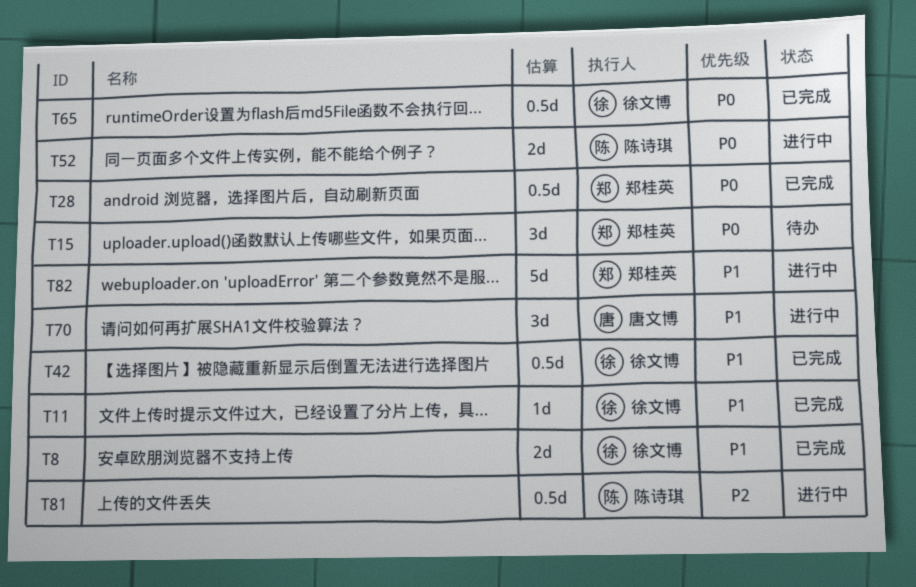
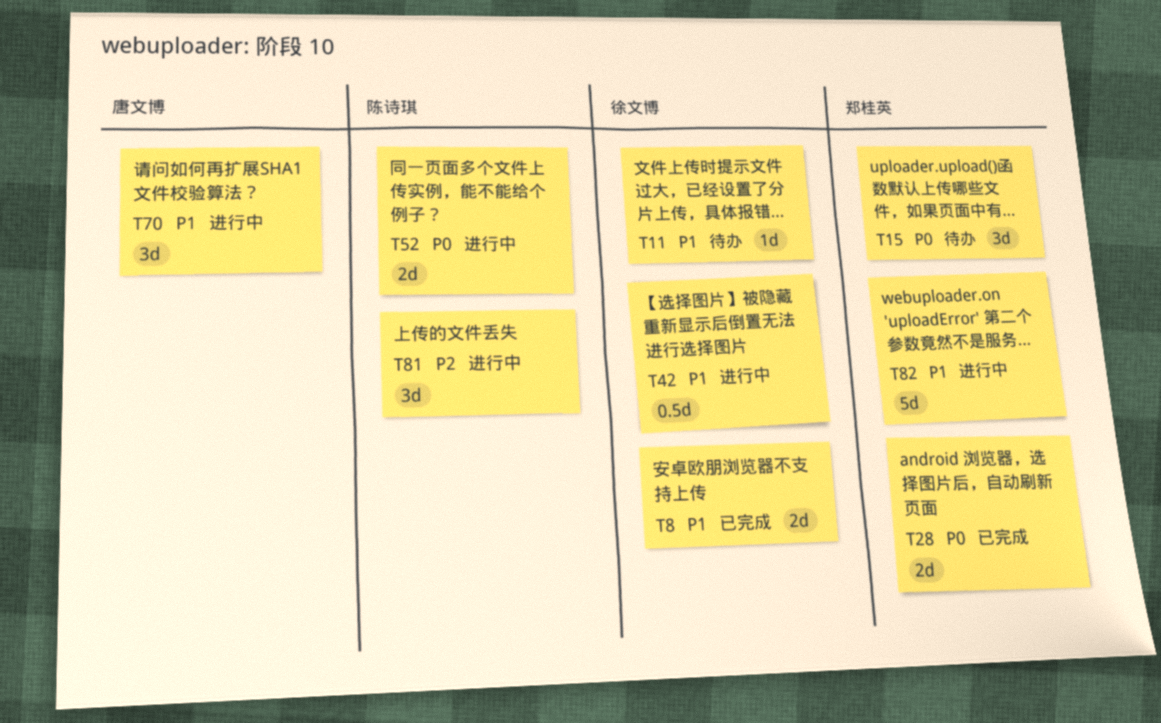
T11, status: 已完成 -> 待办
T28, estimate: 0.5d -> 2d
T42, status: 已完成 -> 进行中
T65: present -> none
T81, estimate: 0.5d -> 3d

